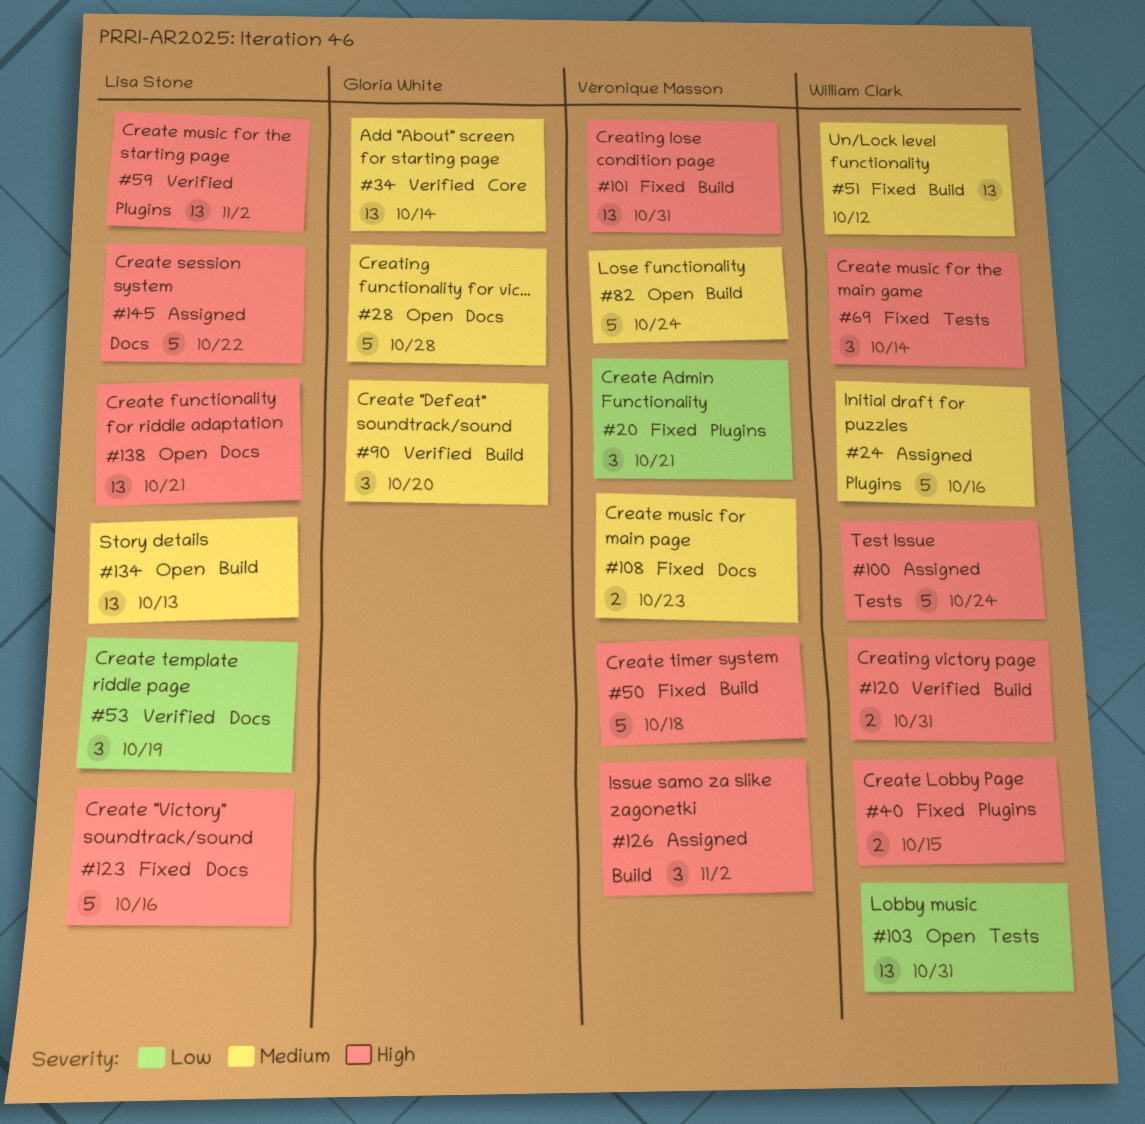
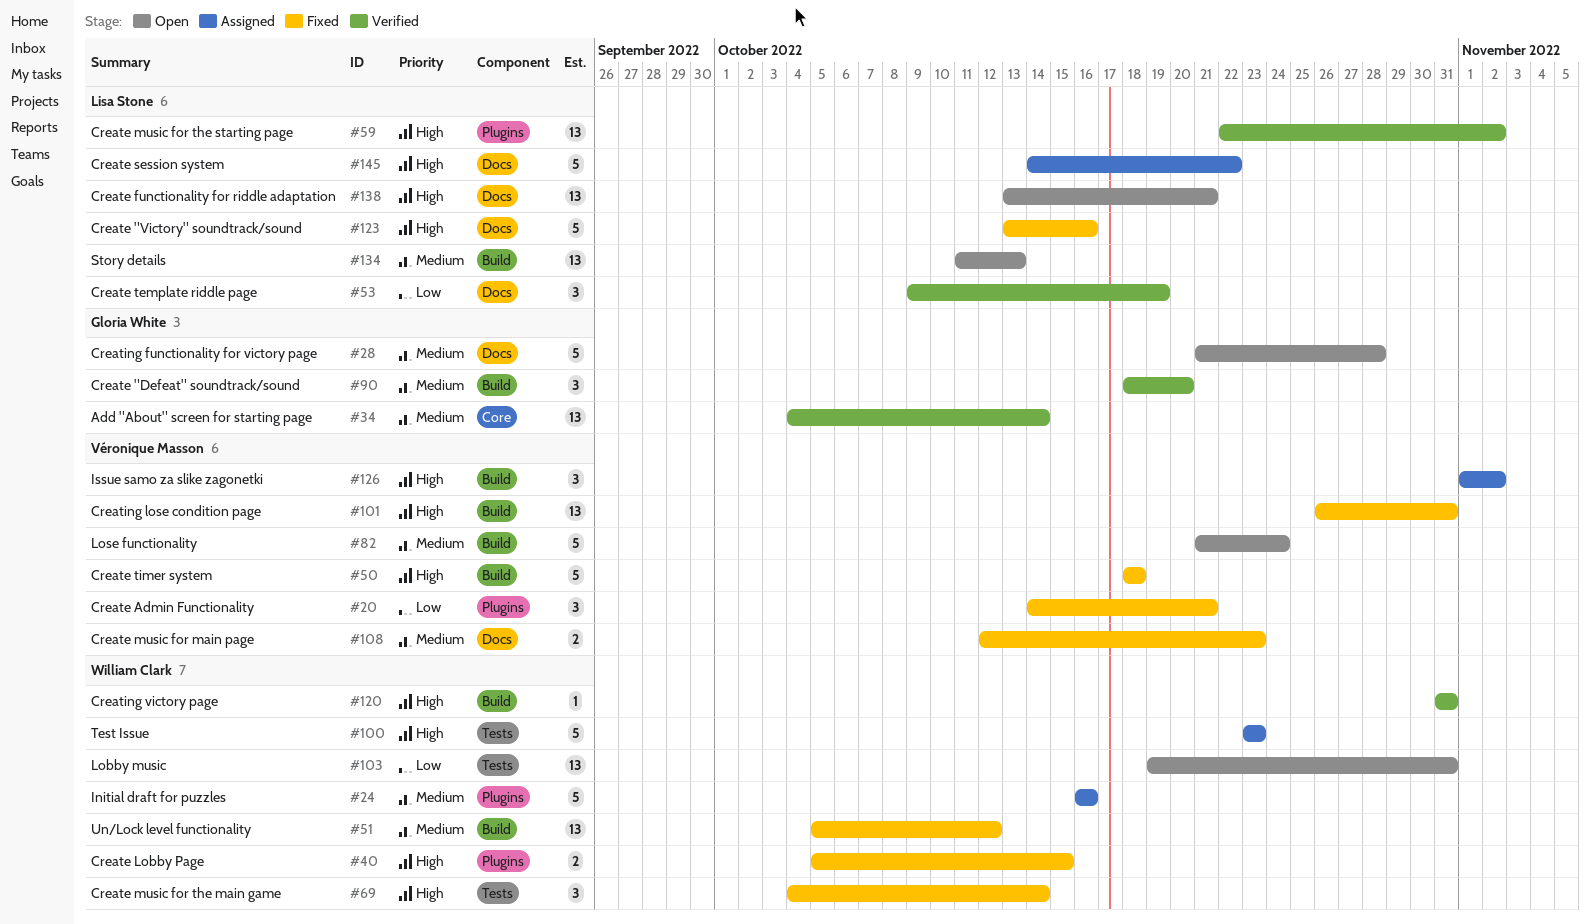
#100, due: Oct 24 -> Oct 23
#120, estimate: 2 -> 1

